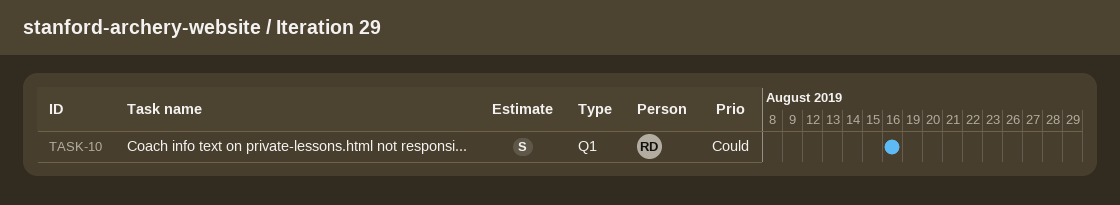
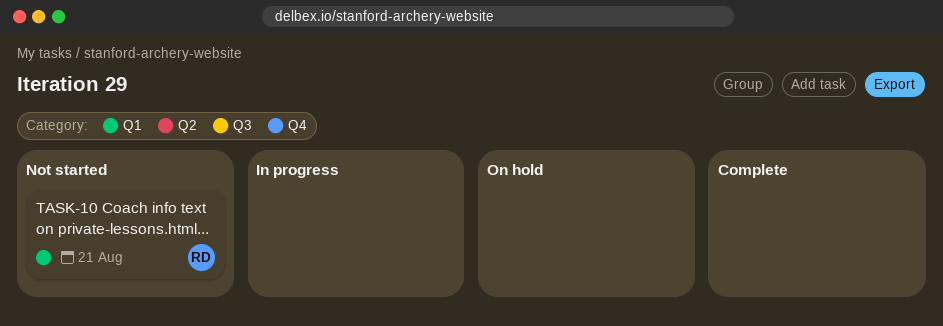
TASK-10, due: Aug 16 -> Aug 21

